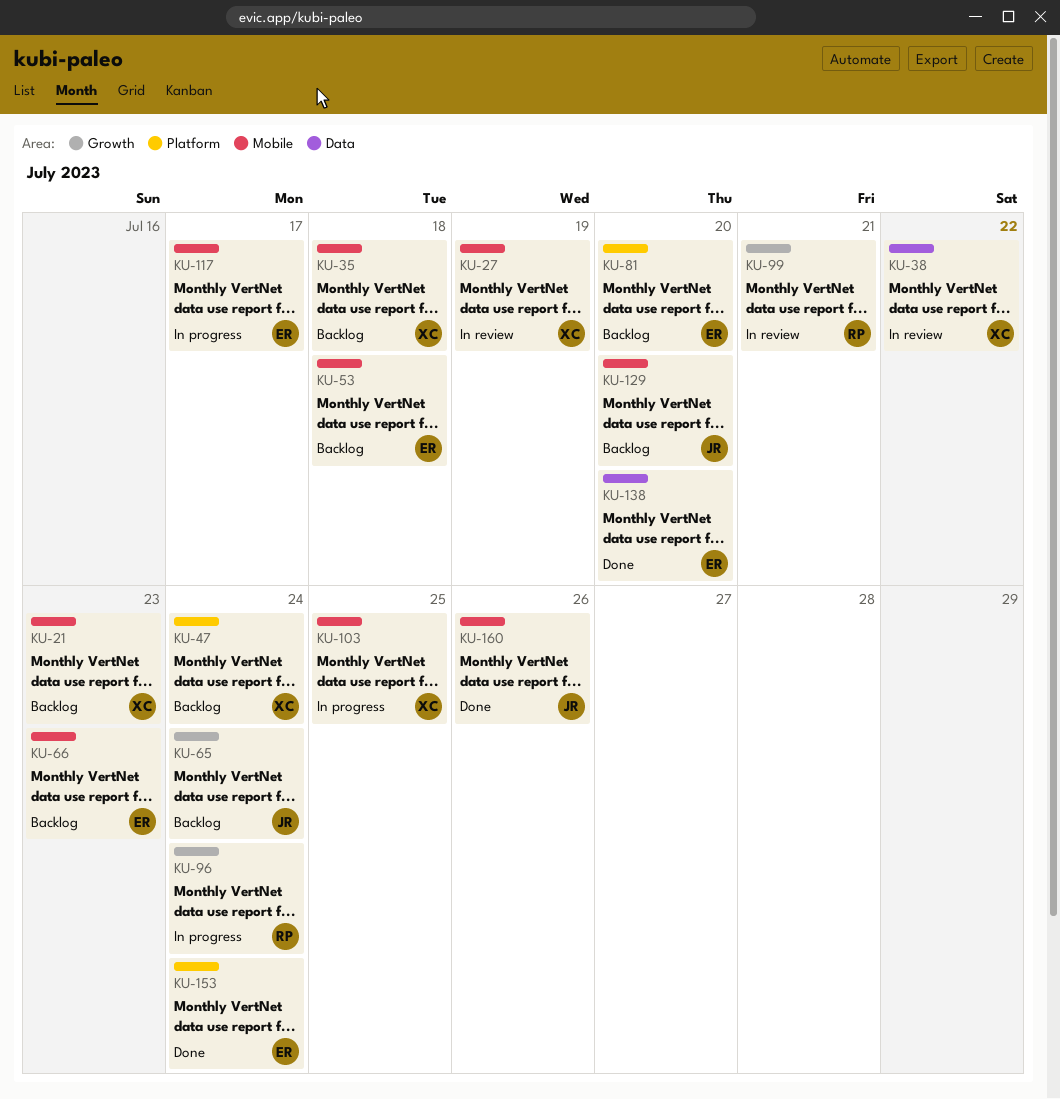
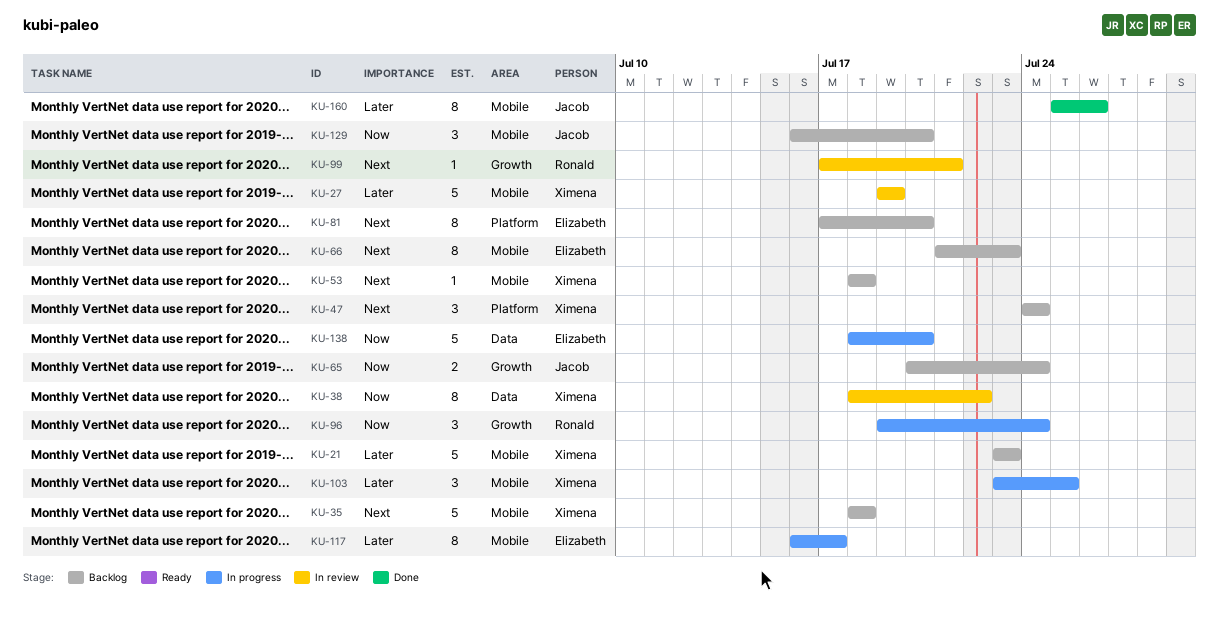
KU-53, owner: Elizabeth -> Ximena
KU-138, status: Done -> In progress
KU-153: present -> none

